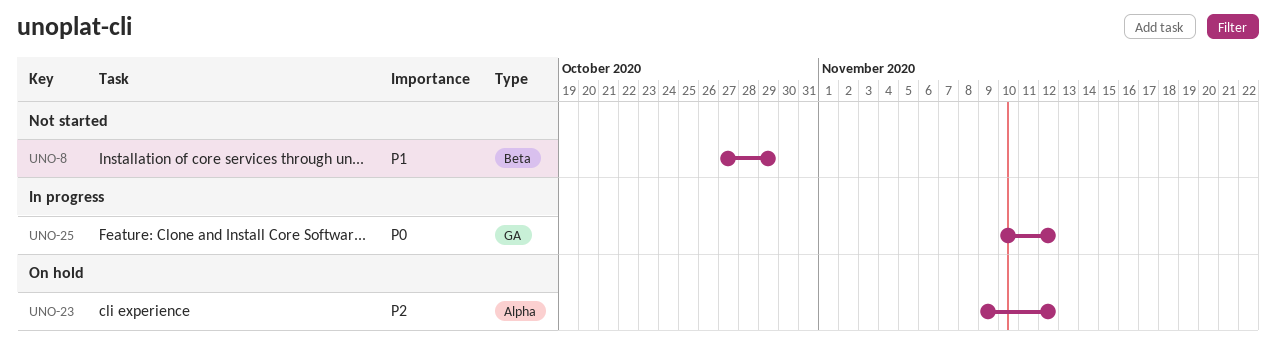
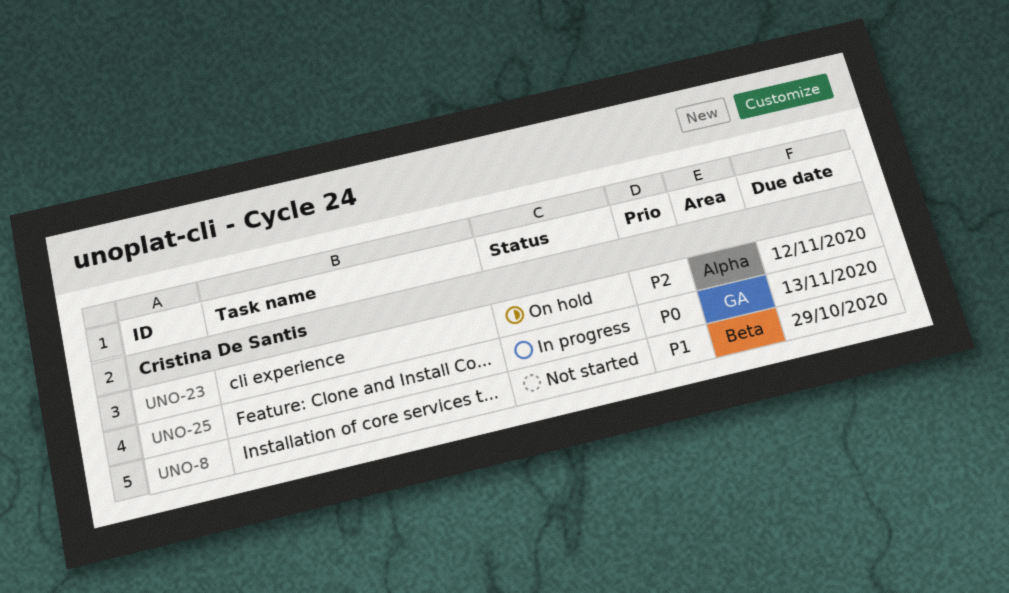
UNO-25, due: Nov 12 -> Nov 13

